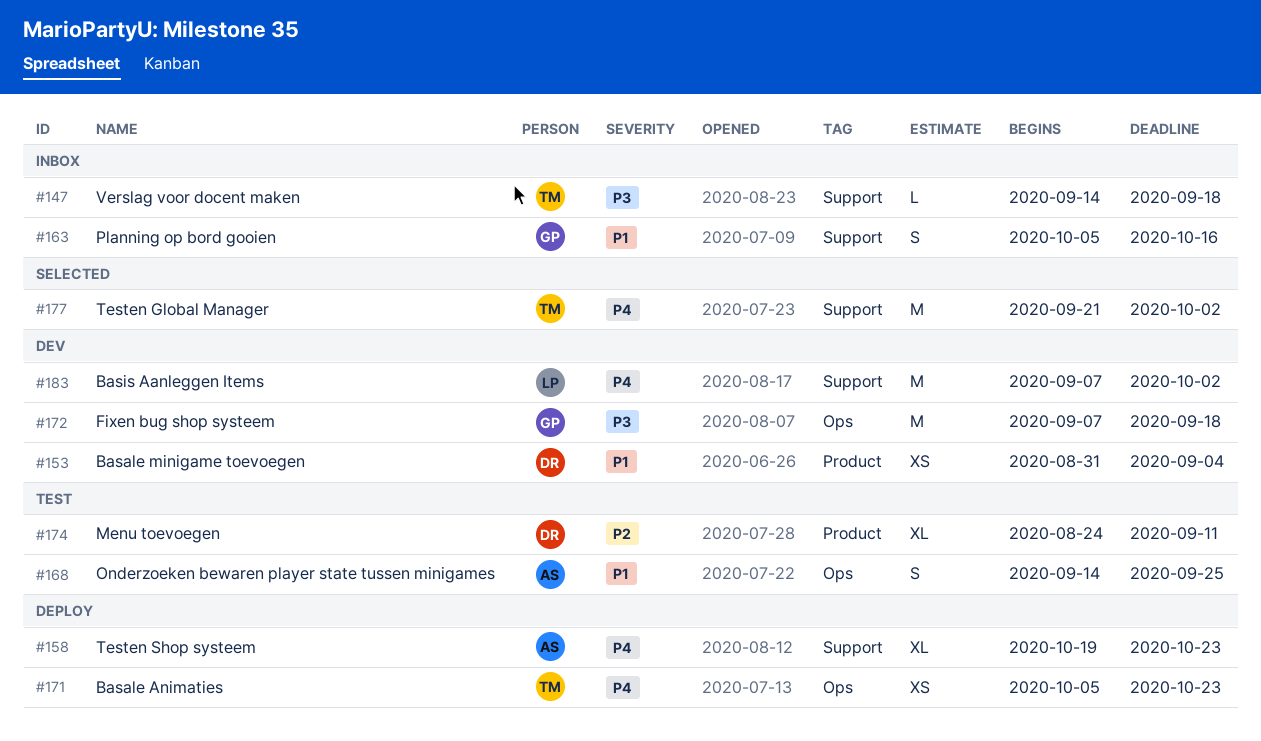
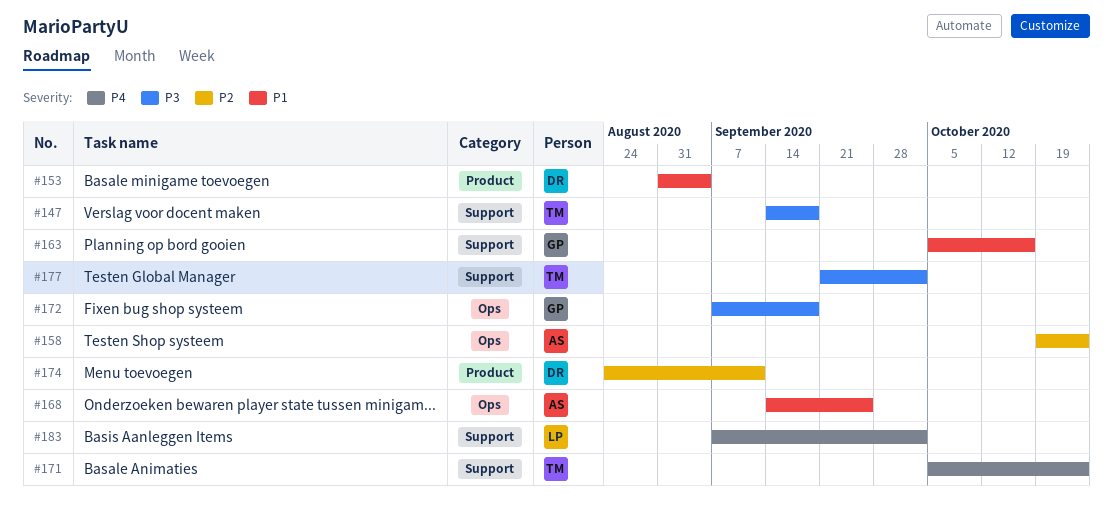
#158, priority: P4 -> P2
#158, label: Support -> Ops
#171, label: Ops -> Support
#177, priority: P4 -> P3

